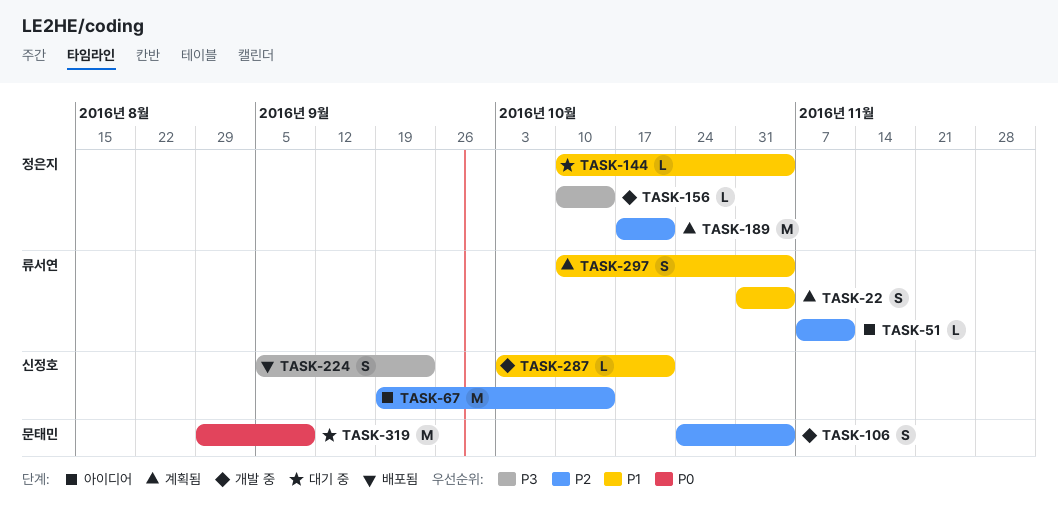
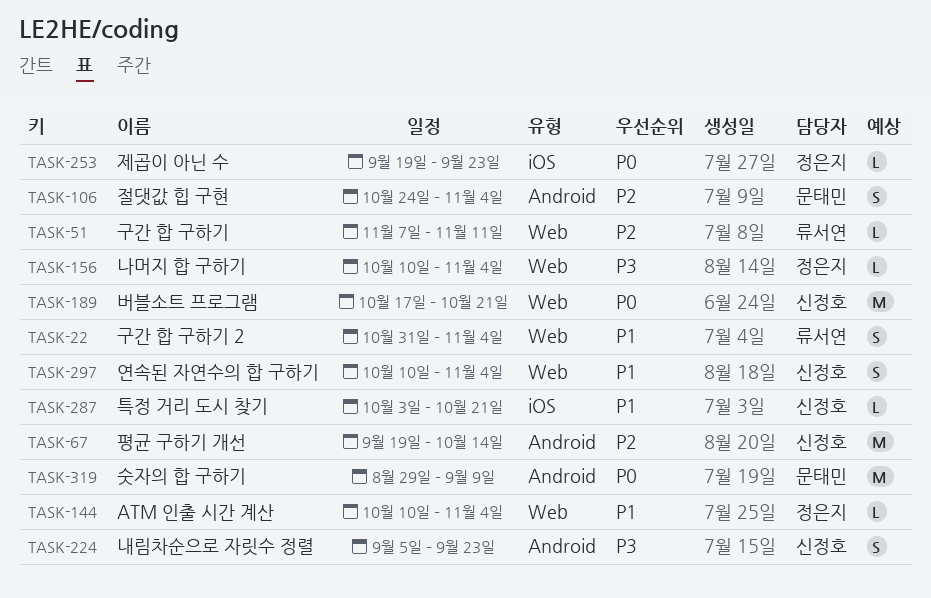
TASK-156, due: Oct 14 -> Nov 4
TASK-189, owner: 정은지 -> 신정호
TASK-189, priority: P2 -> P0
TASK-253: none -> present
TASK-297, owner: 류서연 -> 신정호

